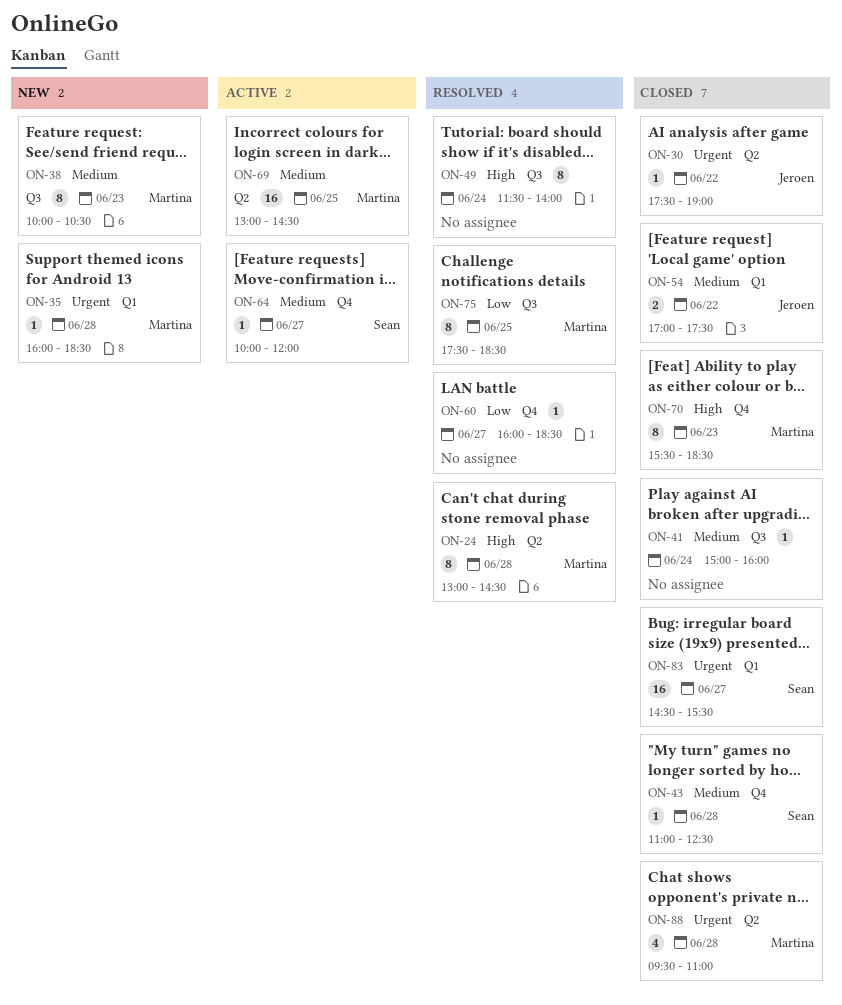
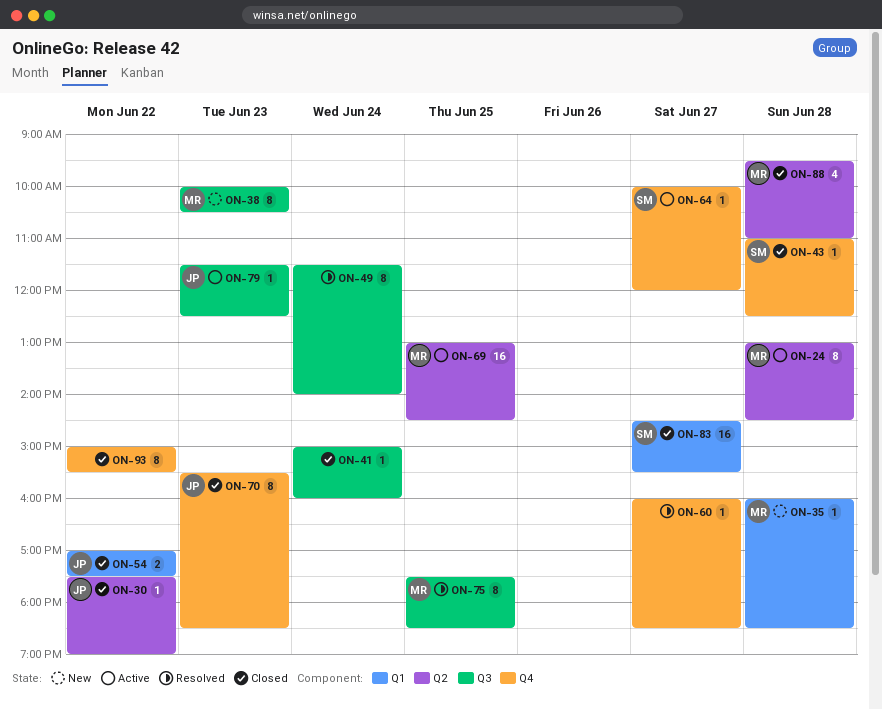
ON-24, status: Resolved -> Active
ON-70, owner: Martina -> Jeroen
ON-79: none -> present
ON-93: none -> present

